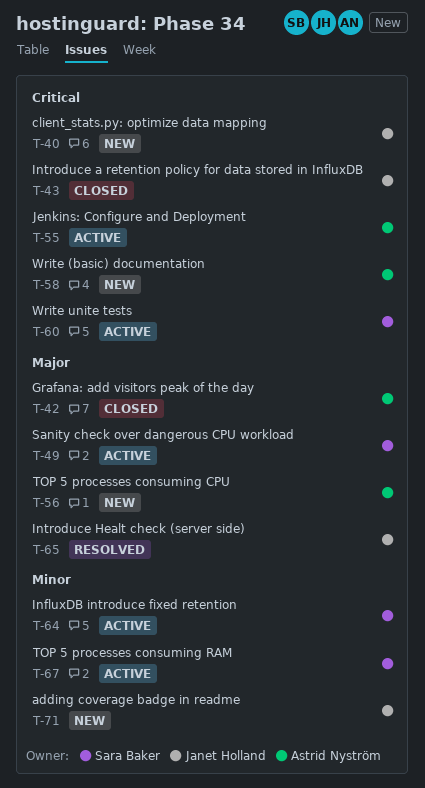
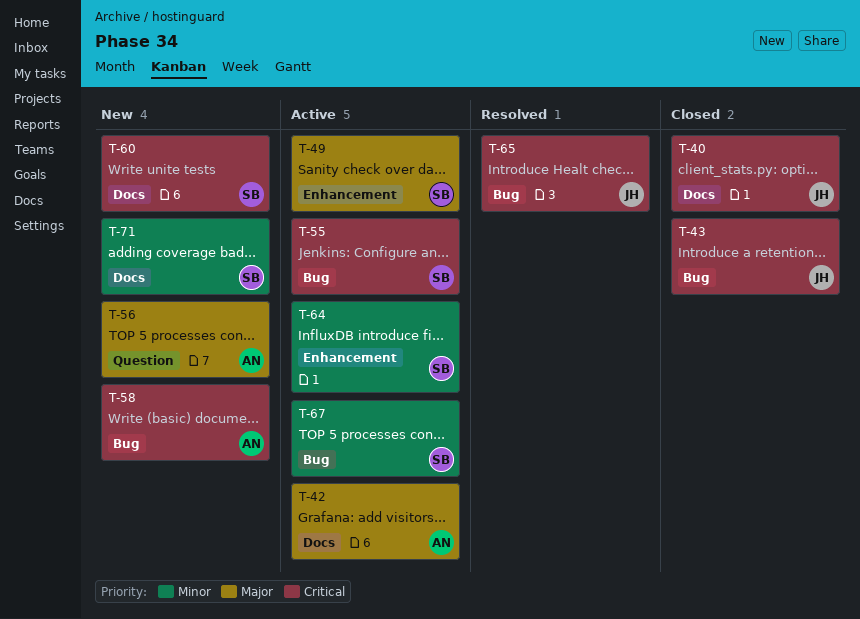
T-40, status: New -> Closed
T-42, status: Closed -> Active
T-55, owner: Astrid Nyström -> Sara Baker
T-60, status: Active -> New
T-65, priority: Major -> Critical
T-71, owner: Janet Holland -> Sara Baker

